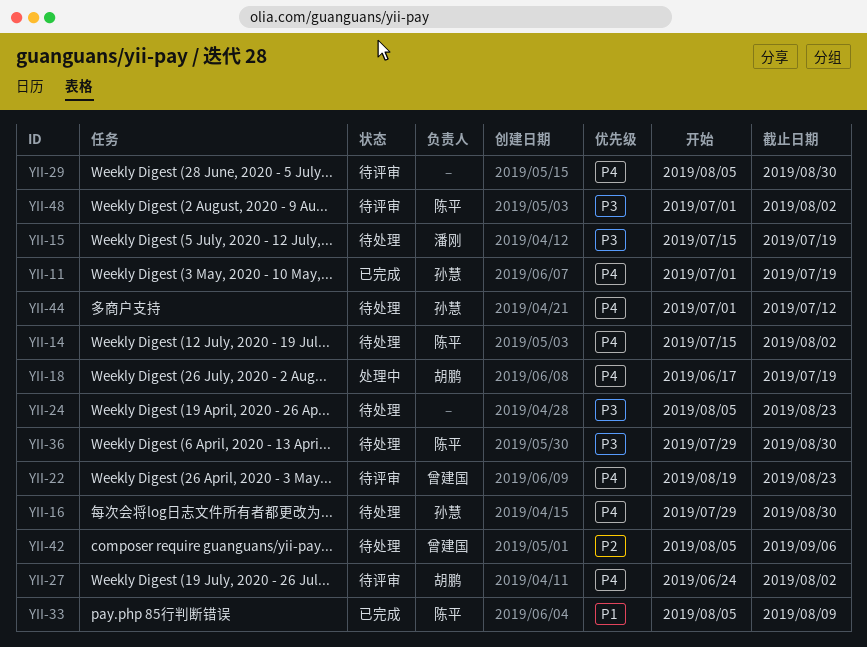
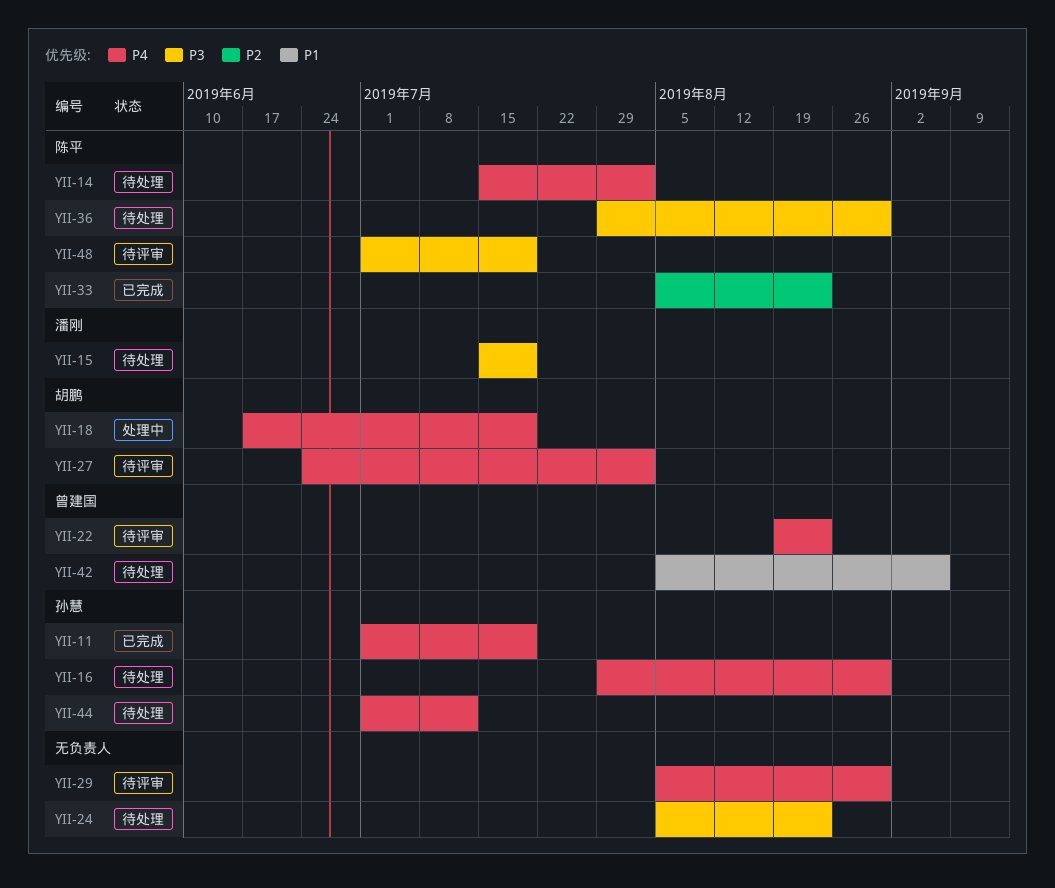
YII-33, priority: P1 -> P2
YII-33, due: Aug 9 -> Aug 23
YII-42, priority: P2 -> P1
YII-48, due: Aug 2 -> Jul 19

